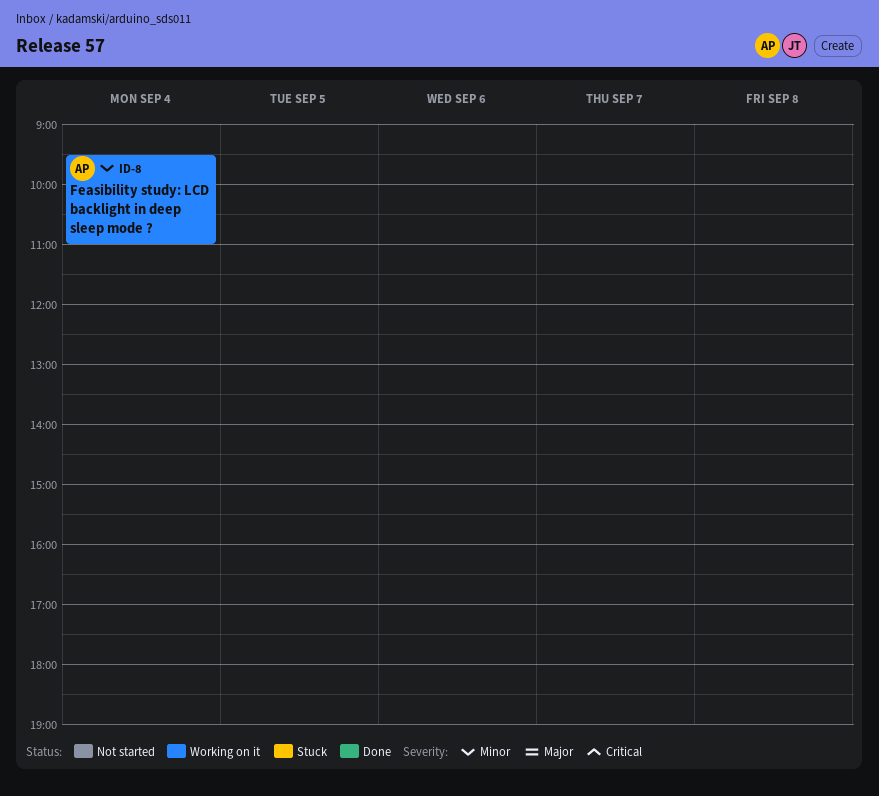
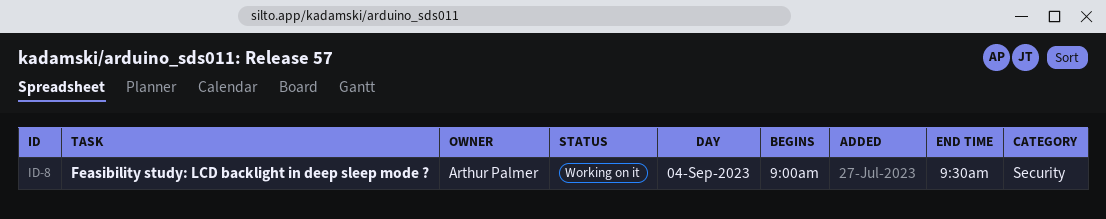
ID-8, begins: 09:30 -> 09:00
ID-8, ends: 11:00 -> 09:30

